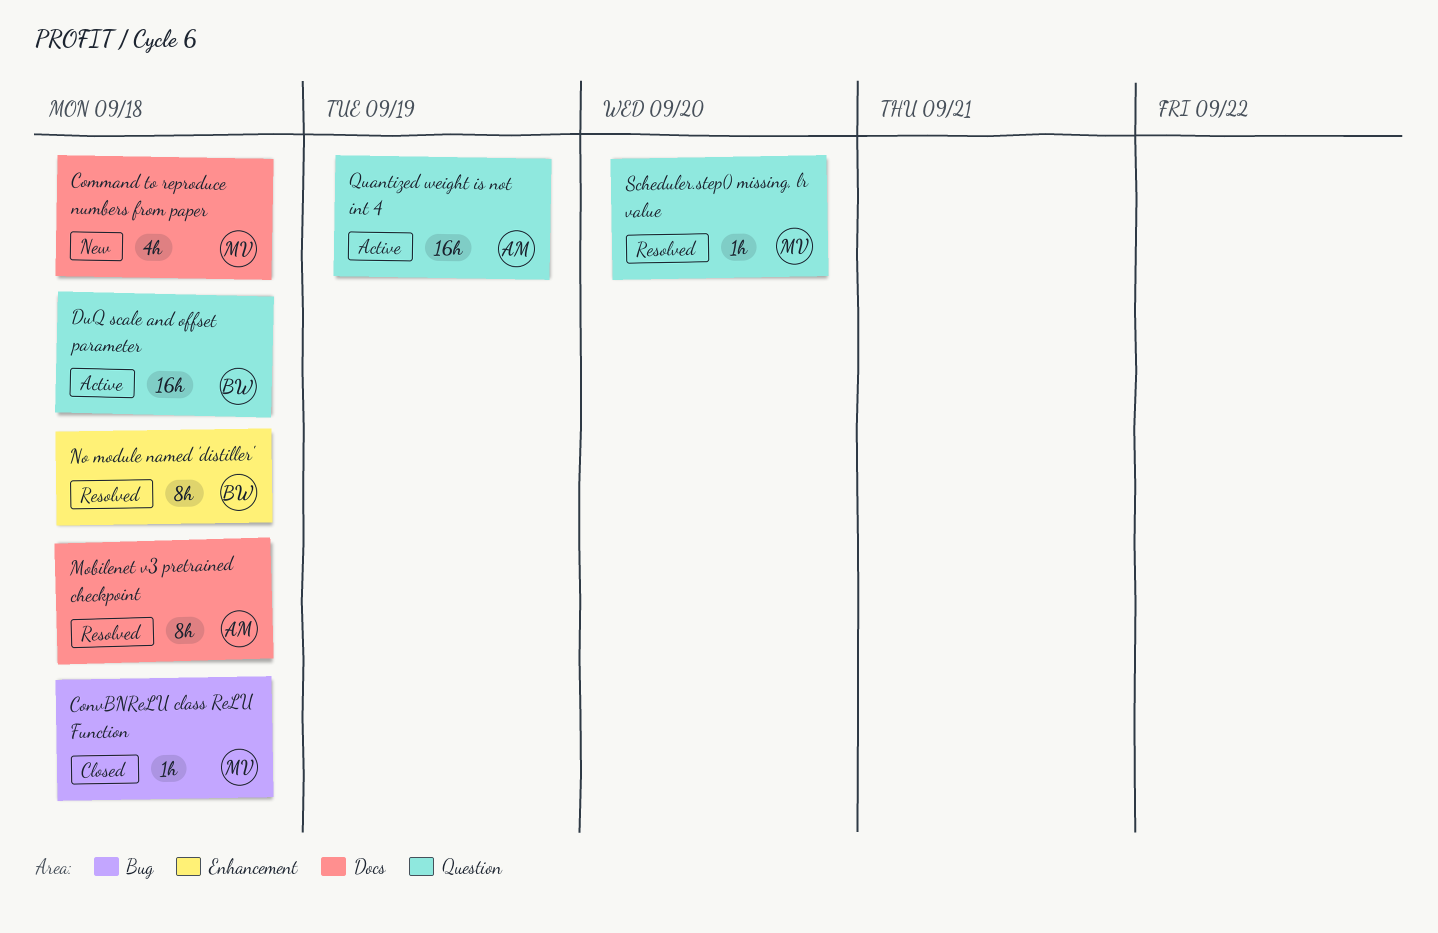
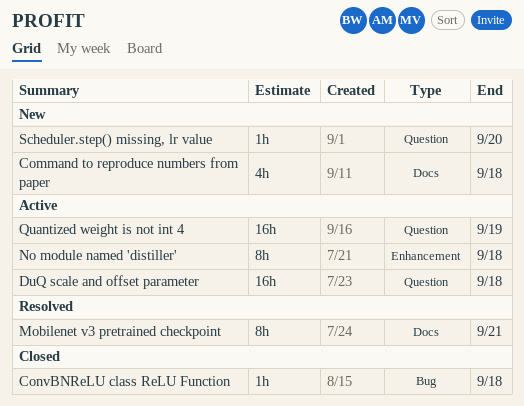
Mobilenet v3 pretrained checkpoint, due: Sep 18 -> Sep 21
No module named 'distiller', status: Resolved -> Active
Scheduler.step() missing, lr value, status: Resolved -> New

